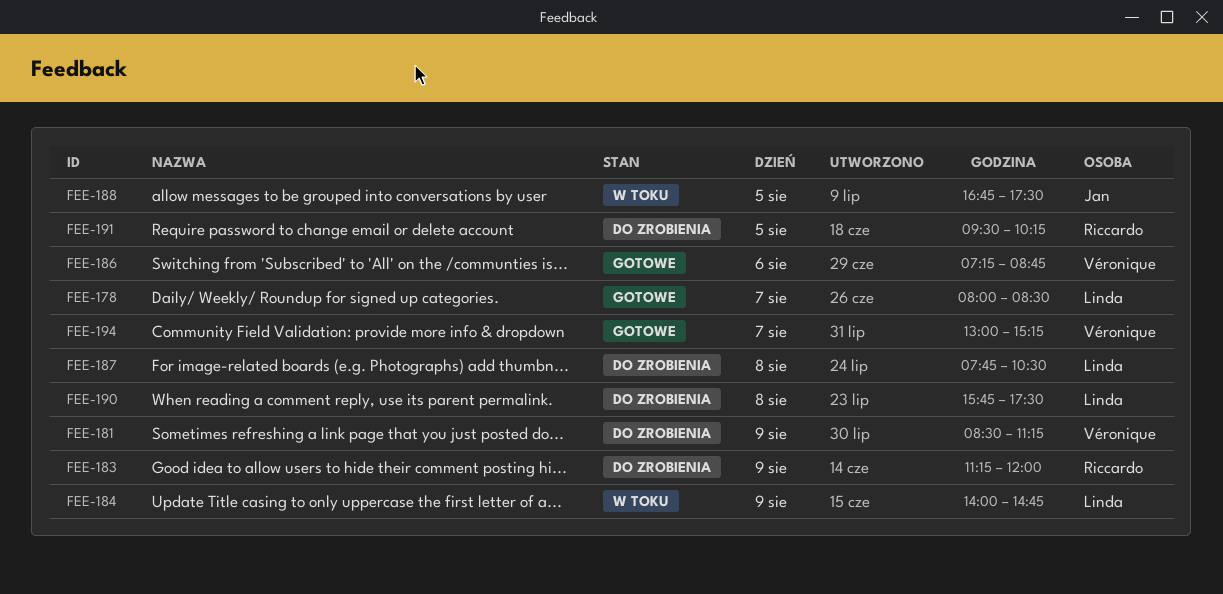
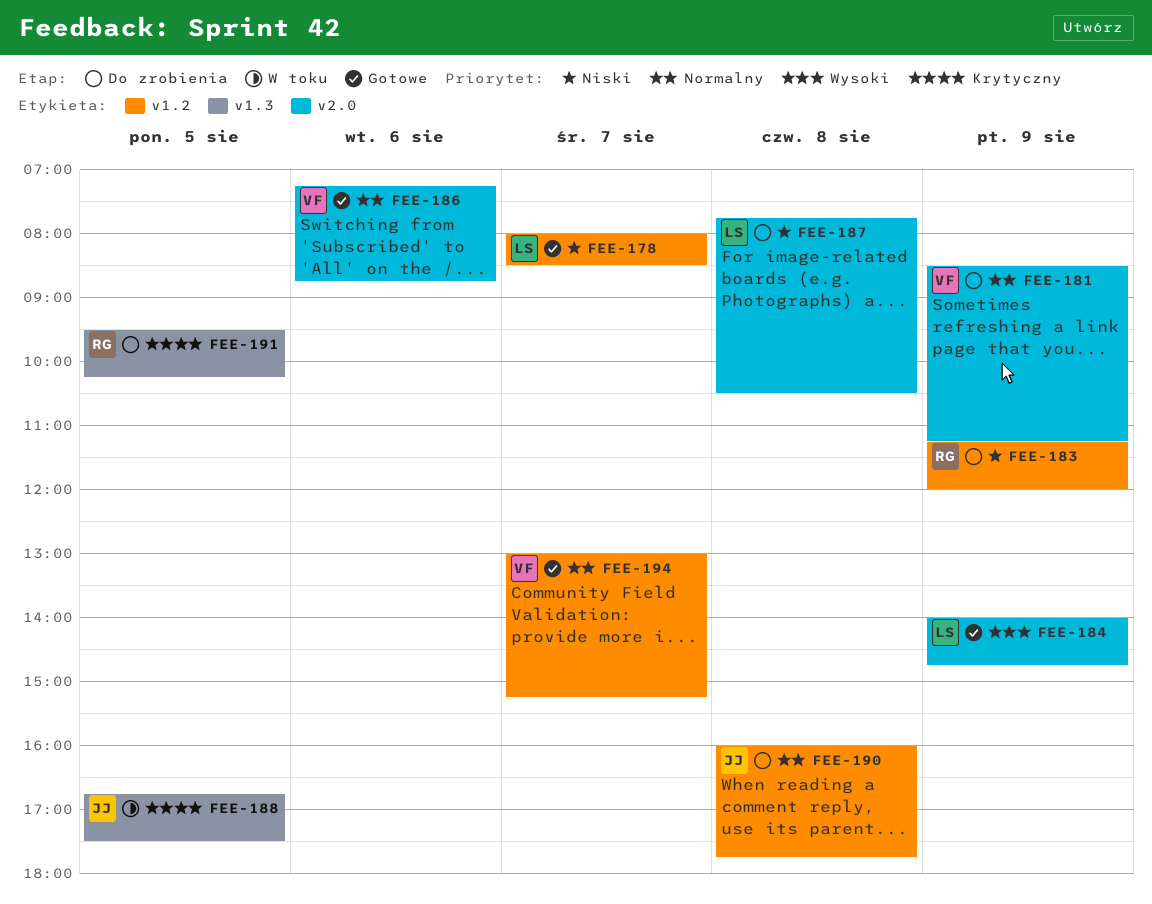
FEE-184, status: W toku -> Gotowe
FEE-190, owner: Linda -> Jan
FEE-190, begins: 15:45 -> 16:00
FEE-190, ends: 17:30 -> 17:45

